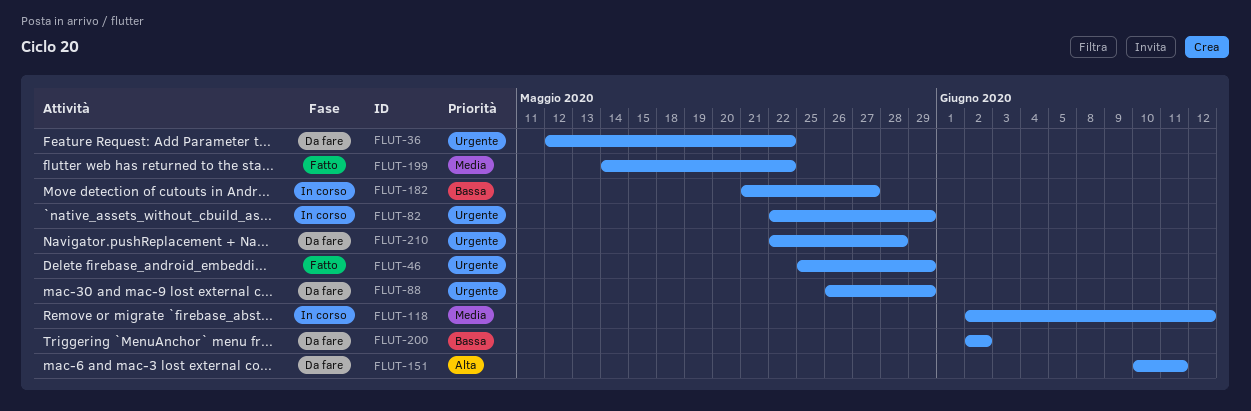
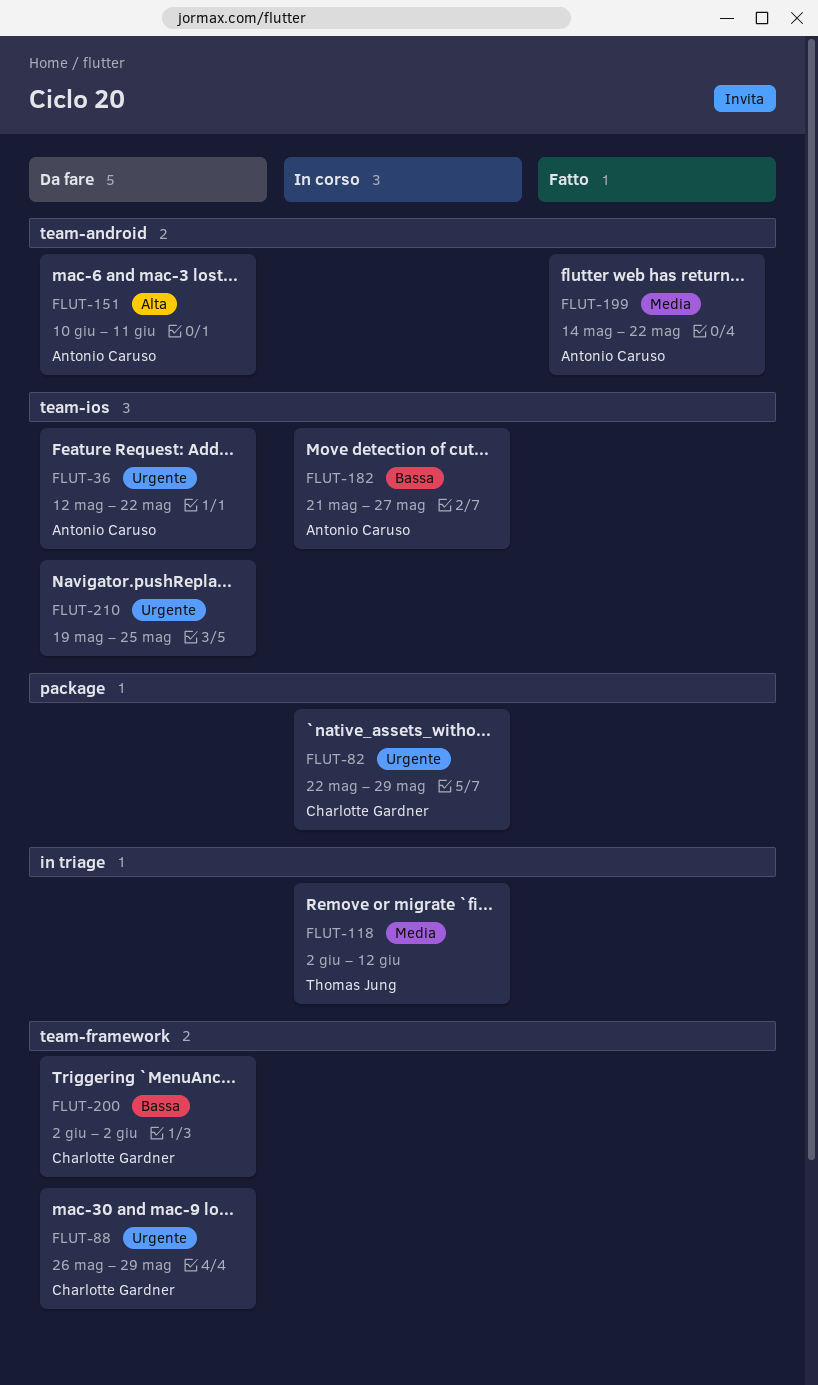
FLUT-46: present -> none
FLUT-210, start: May 22 -> May 19
FLUT-210, due: May 28 -> May 25

